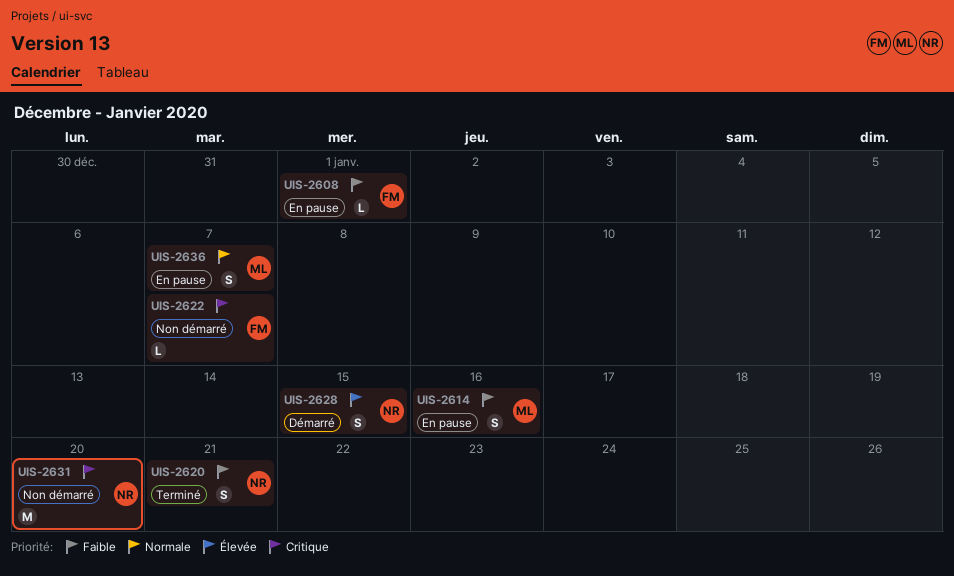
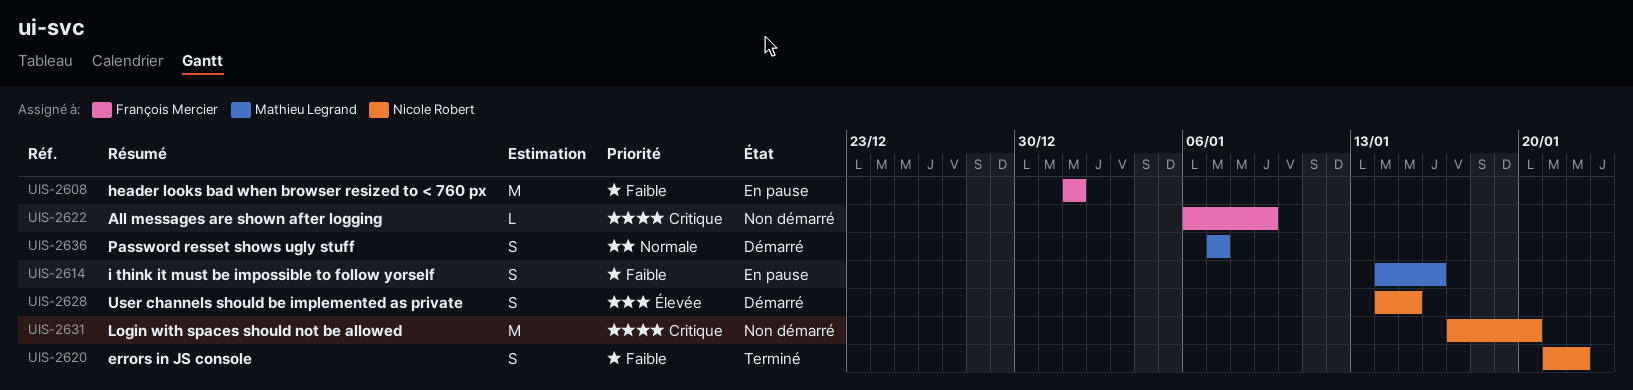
UIS-2608, estimate: L -> M
UIS-2620, due: Jan 21 -> Jan 22
UIS-2622, due: Jan 7 -> Jan 9
UIS-2636, status: En pause -> Démarré

